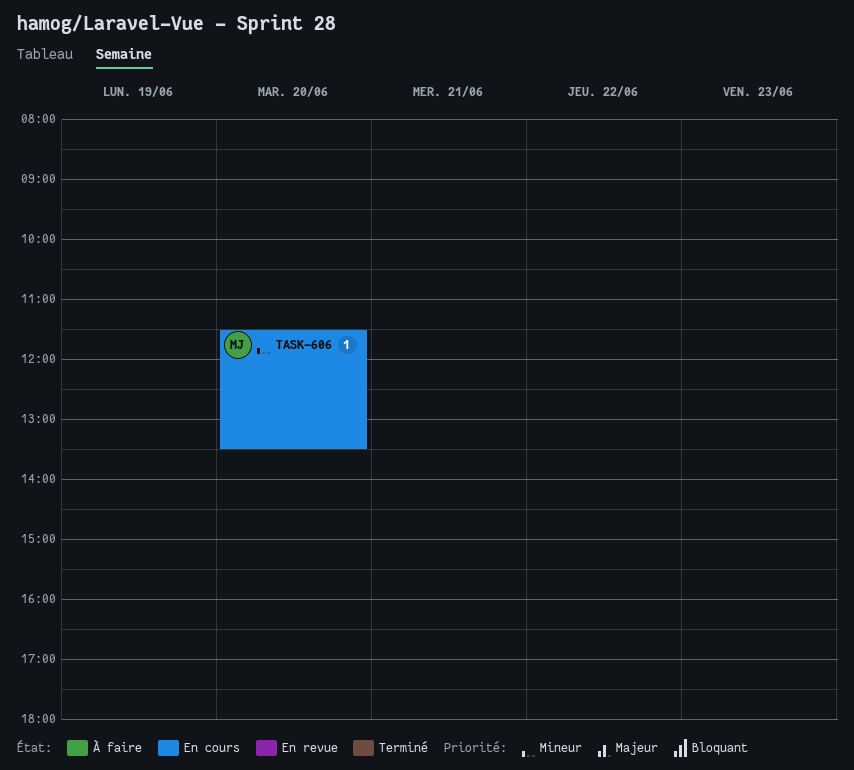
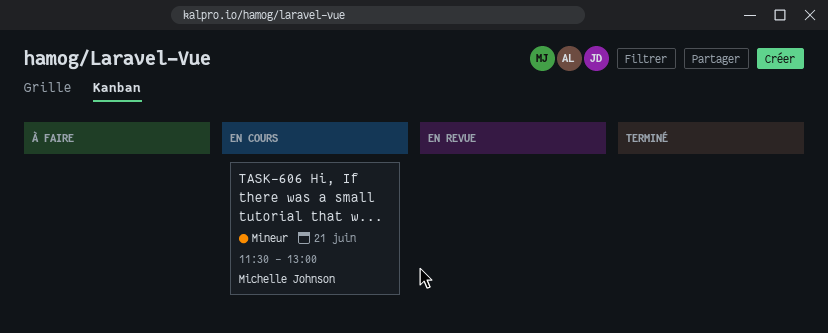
TASK-606, day: Jun 20 -> Jun 21
TASK-606, ends: 13:30 -> 13:00

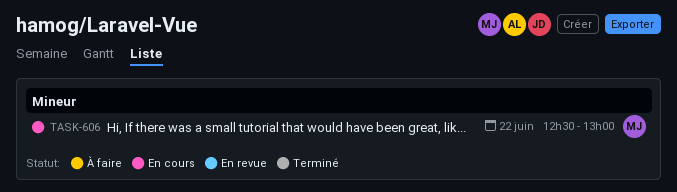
TASK-606, day: Jun 21 -> Jun 22
TASK-606, begins: 11:30 -> 12:30

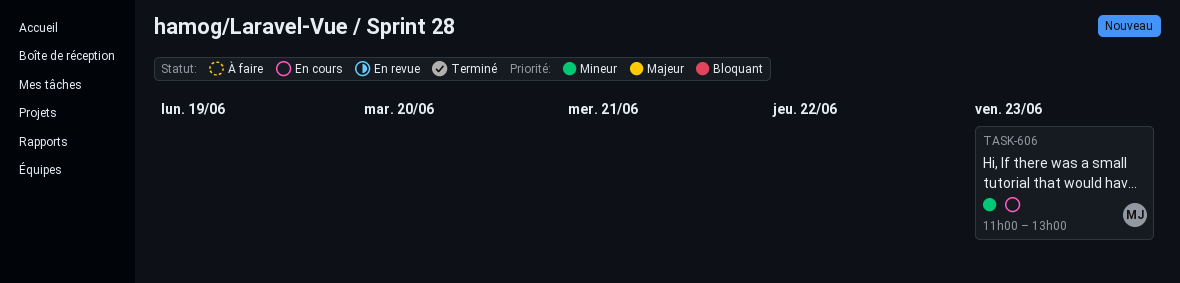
TASK-606, day: Jun 22 -> Jun 23
TASK-606, begins: 12:30 -> 11:00

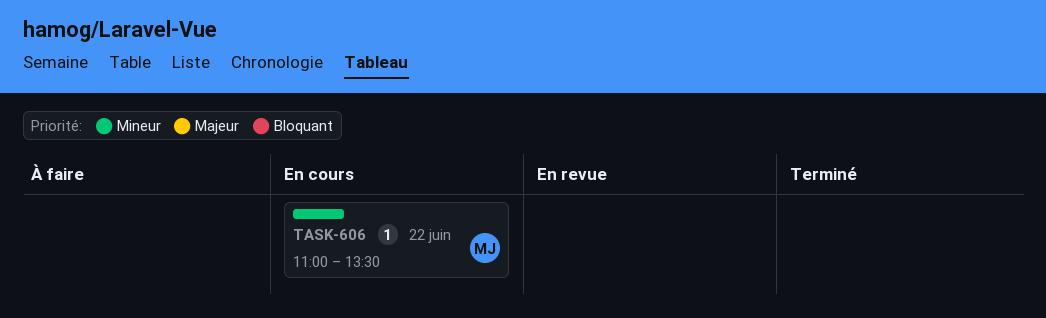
TASK-606, day: Jun 23 -> Jun 22
TASK-606, ends: 13:00 -> 13:30

